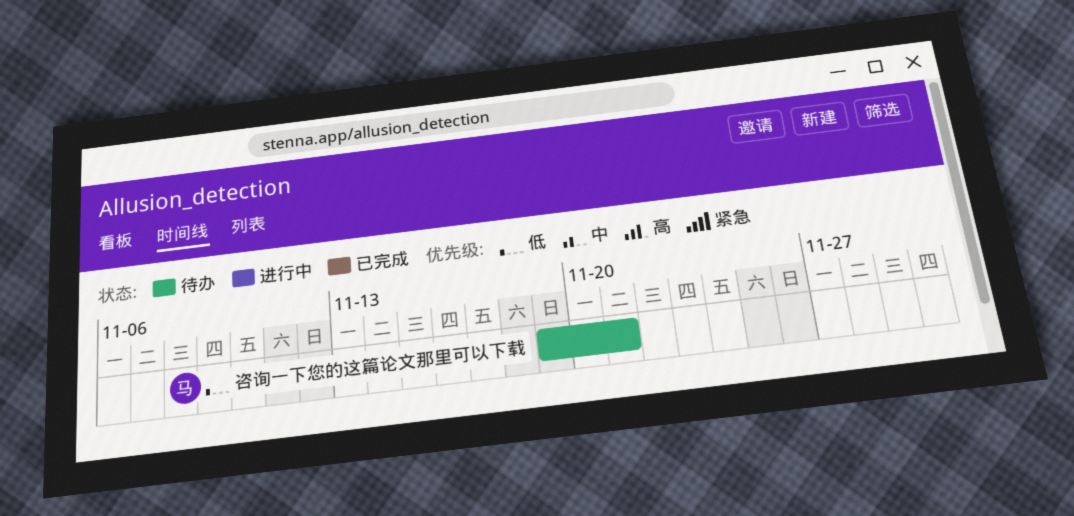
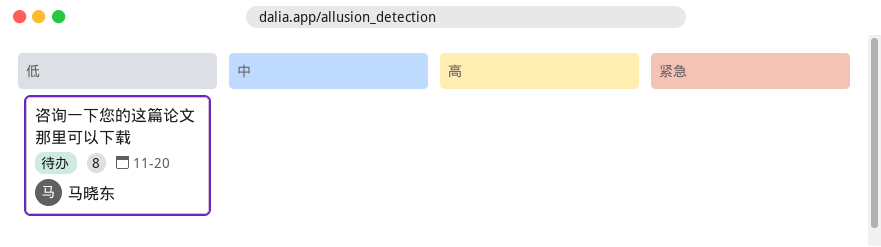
咨询一下您的这篇论文那里可以下载, due: Nov 21 -> Nov 20

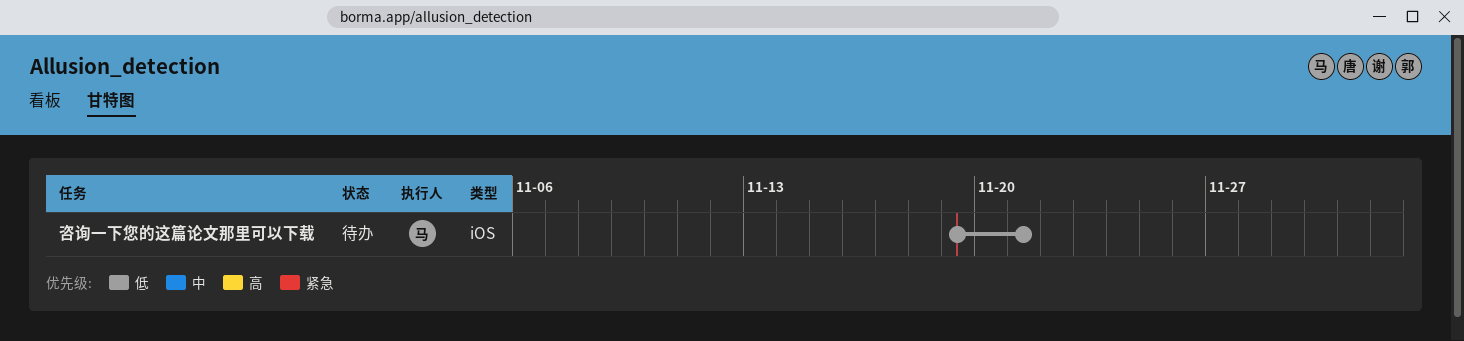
咨询一下您的这篇论文那里可以下载, due: Nov 20 -> Nov 21

